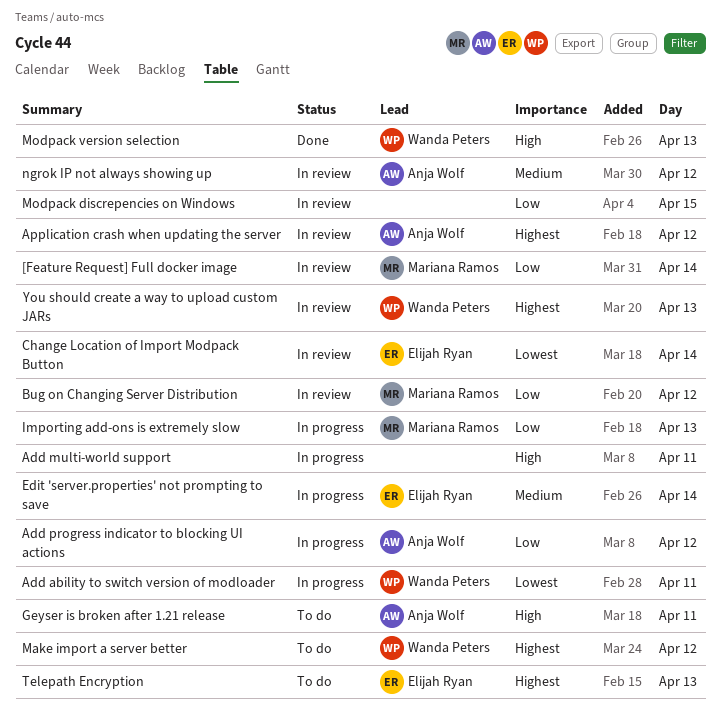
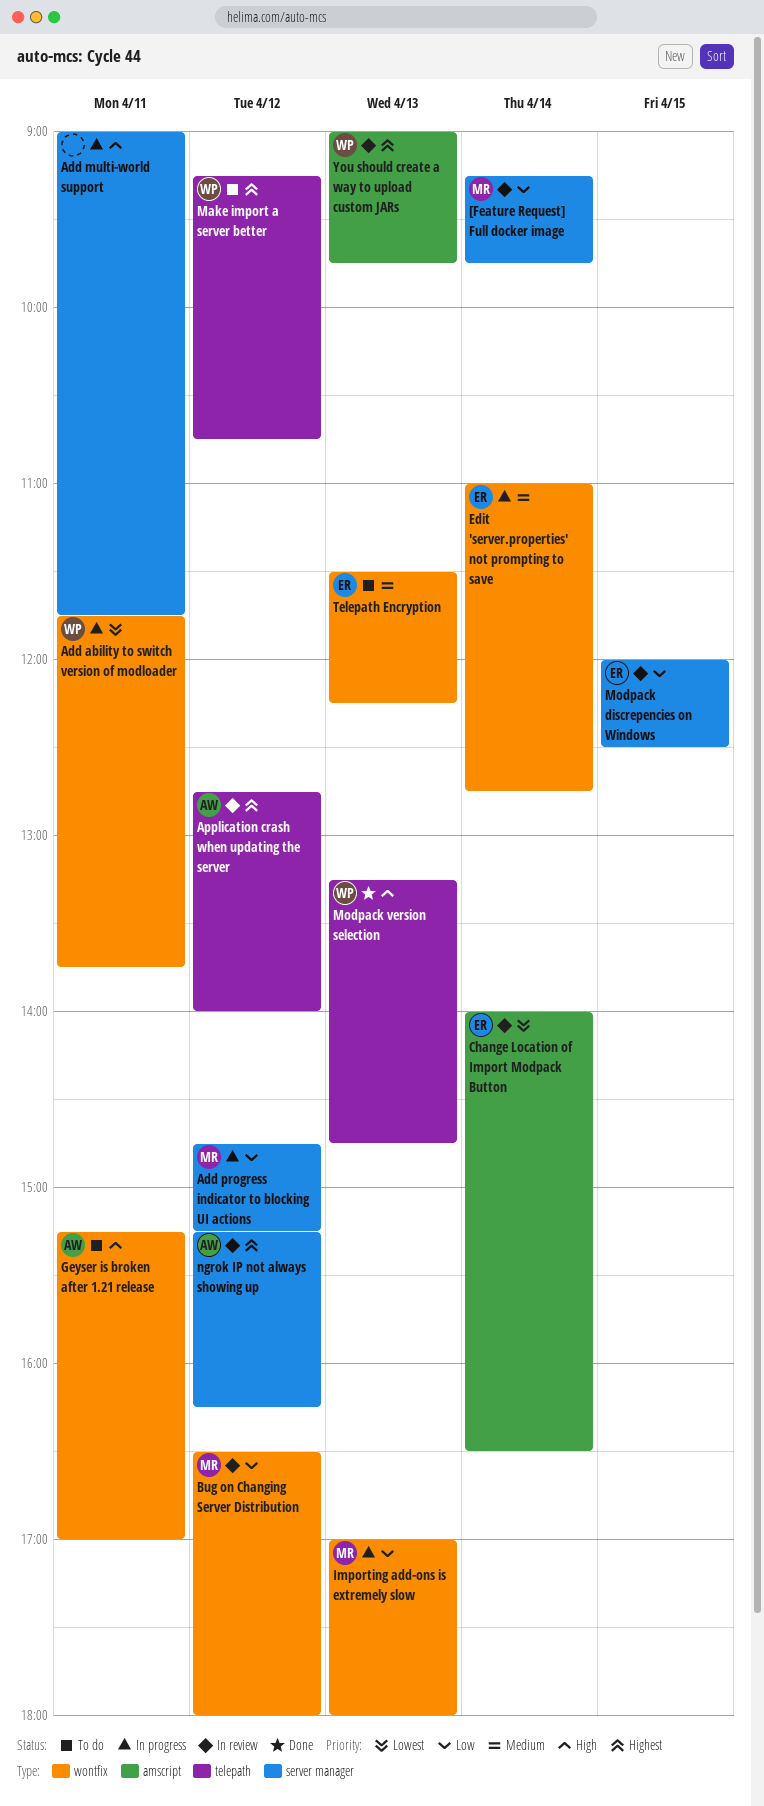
Add progress indicator to blocking UI actions, owner: Anja Wolf -> Mariana Ramos
Modpack discrepencies on Windows, owner: none -> Elijah Ryan
ngrok IP not always showing up, priority: Medium -> Highest
Telepath Encryption, priority: Highest -> Medium

